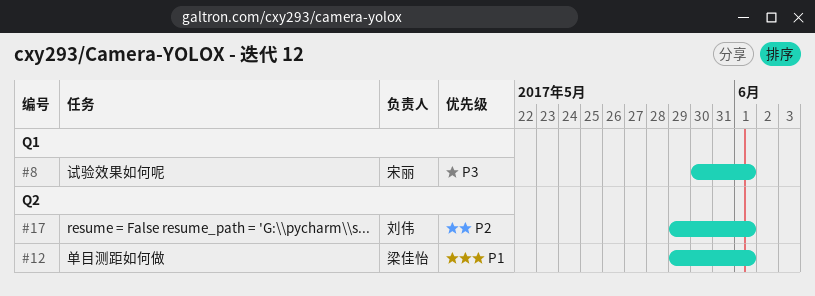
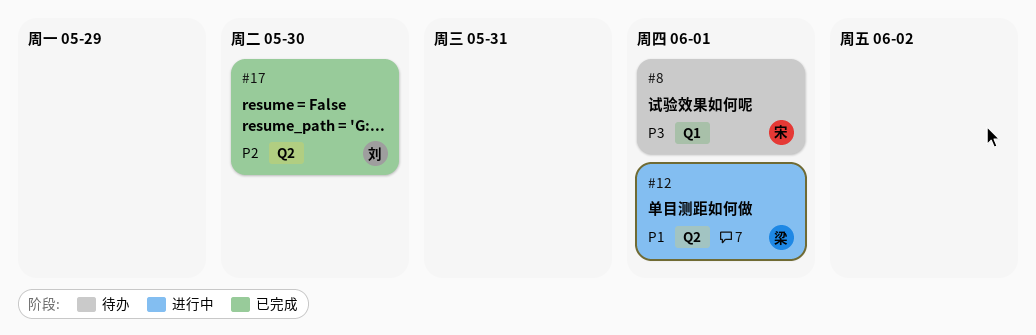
#17, due: Jun 1 -> May 30

